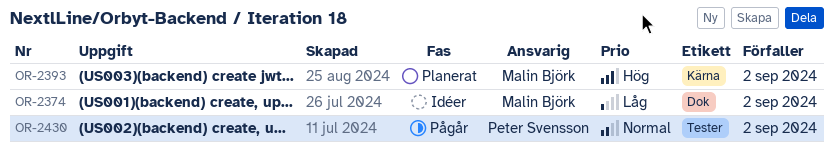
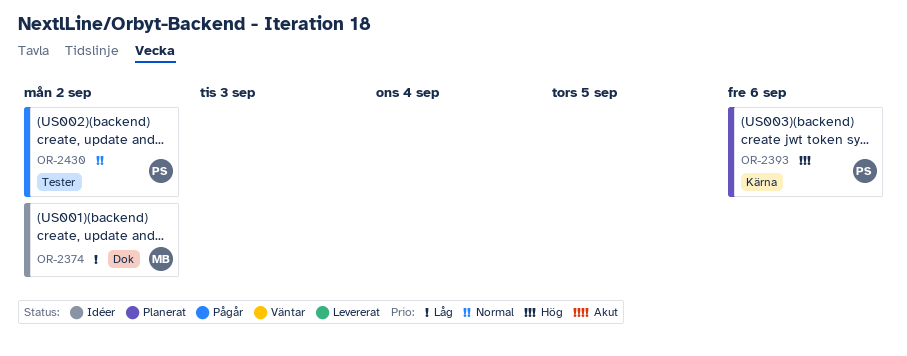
OR-2393, owner: Malin Björk -> Peter Svensson
OR-2393, due: Sep 2 -> Sep 6

